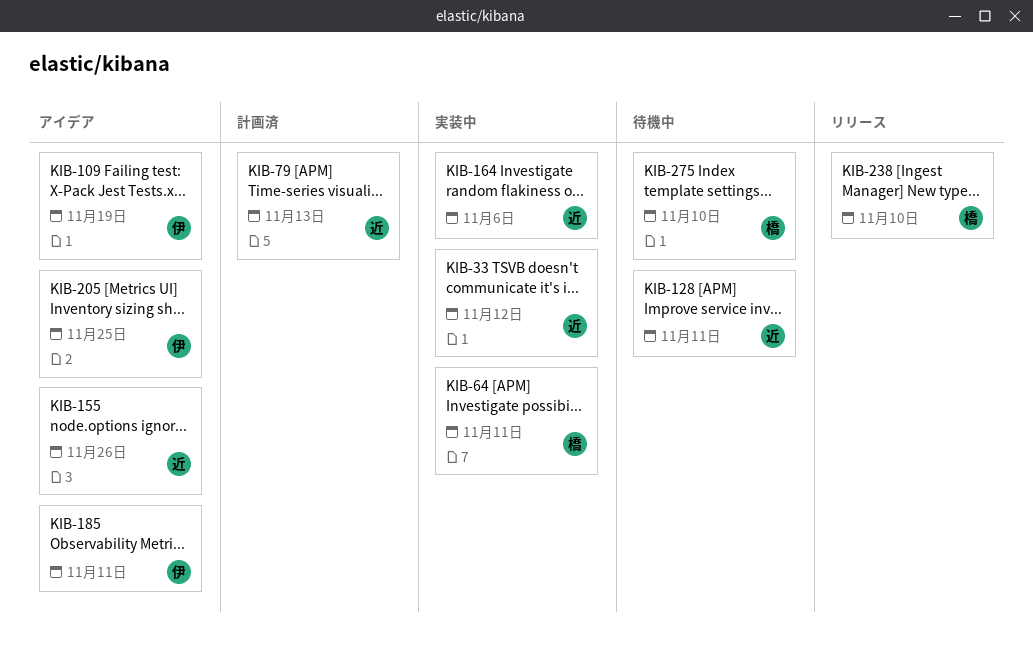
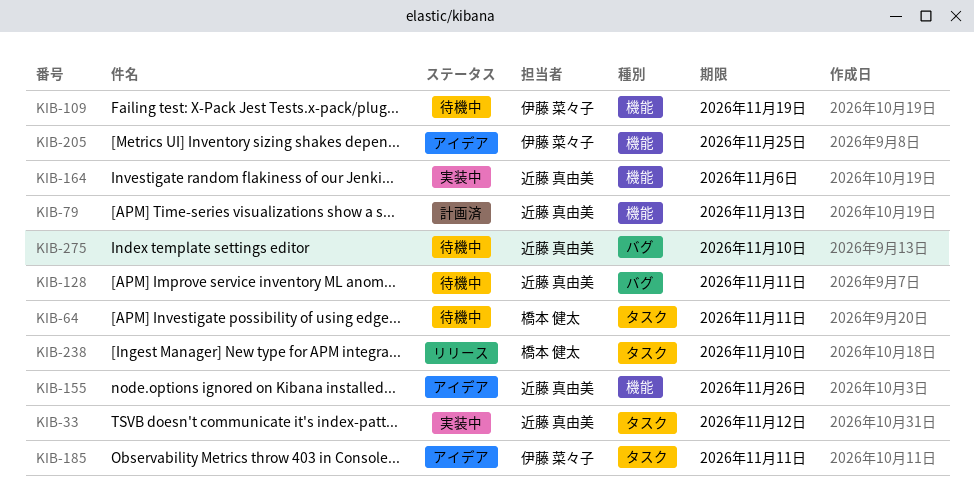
KIB-64, status: 実装中 -> 待機中
KIB-109, status: アイデア -> 待機中
KIB-275, owner: 橋本 健太 -> 近藤 真由美

